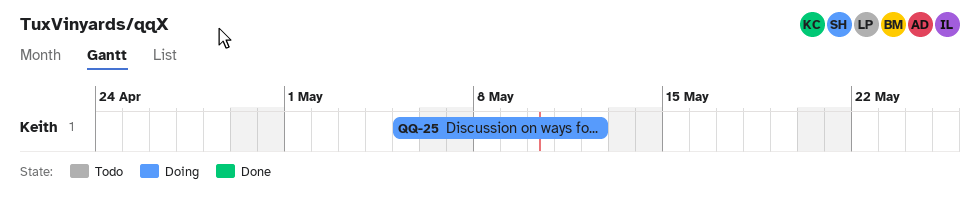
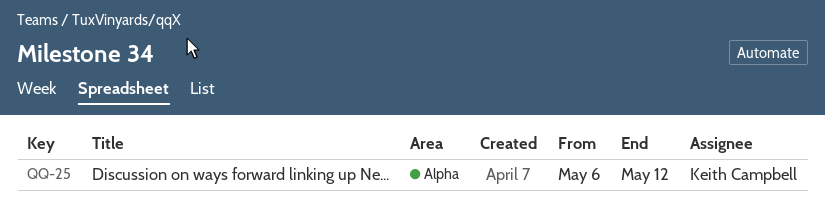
QQ-25, start: May 5 -> May 6

